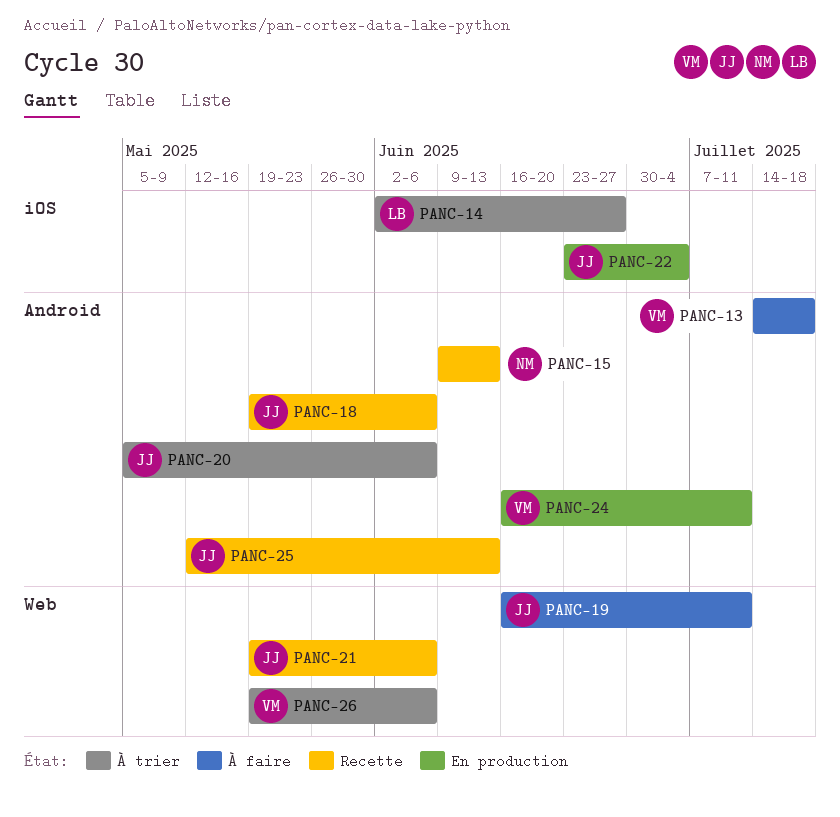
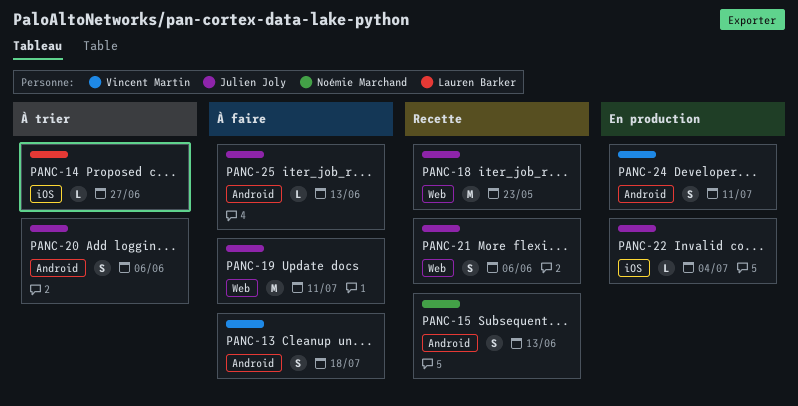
PANC-18, label: Android -> Web
PANC-18, due: Jun 6 -> May 23
PANC-25, status: Recette -> À faire
PANC-26: present -> none

